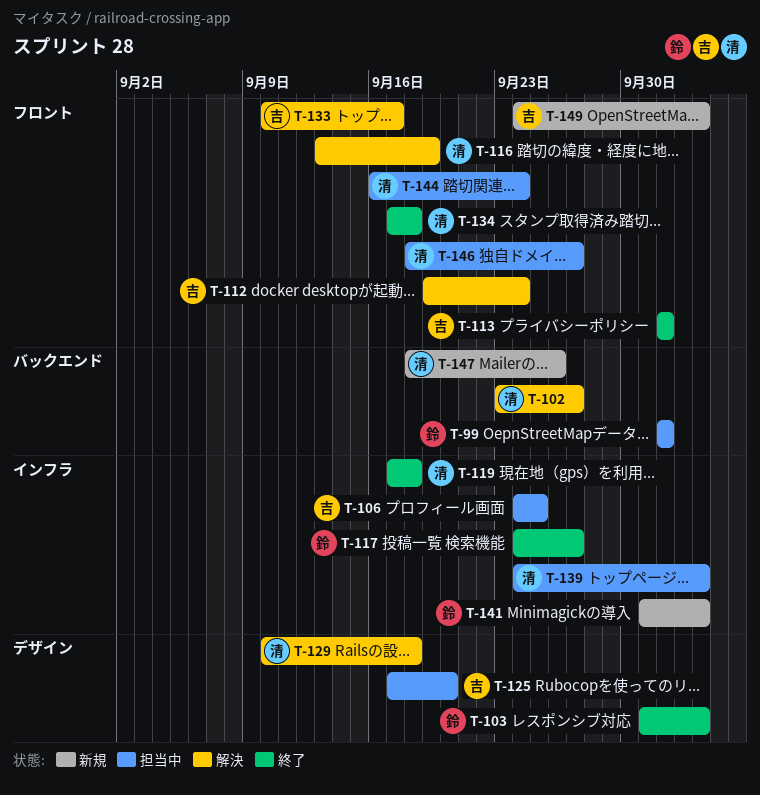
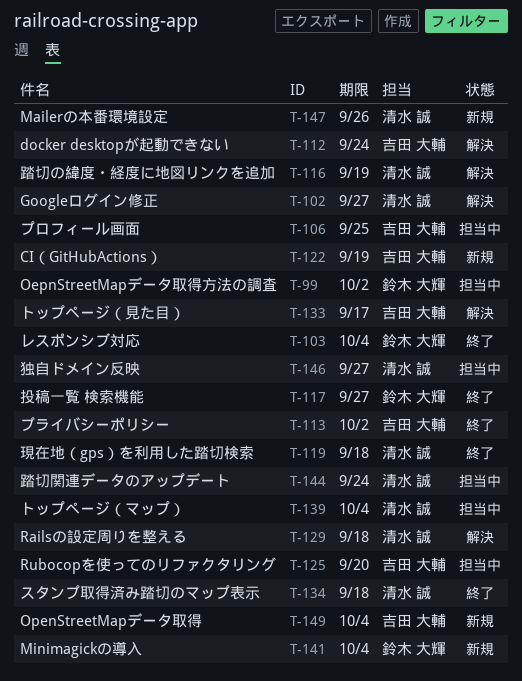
T-122: none -> present

